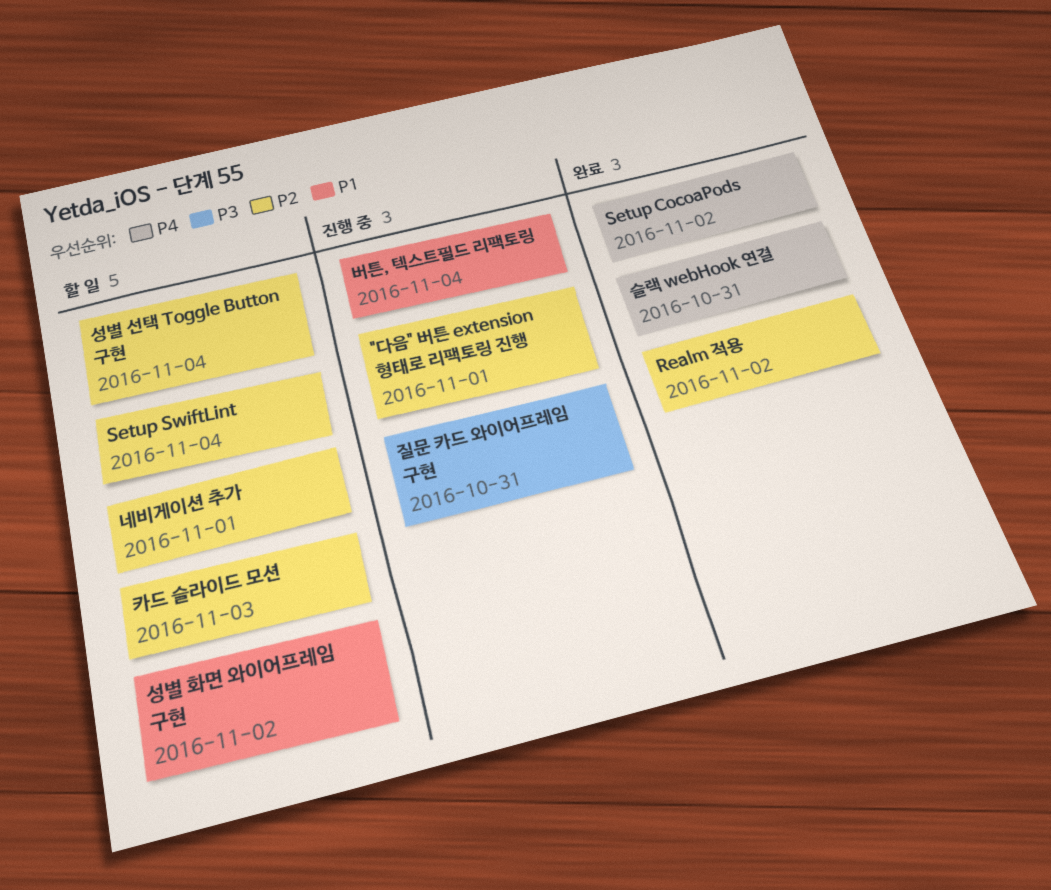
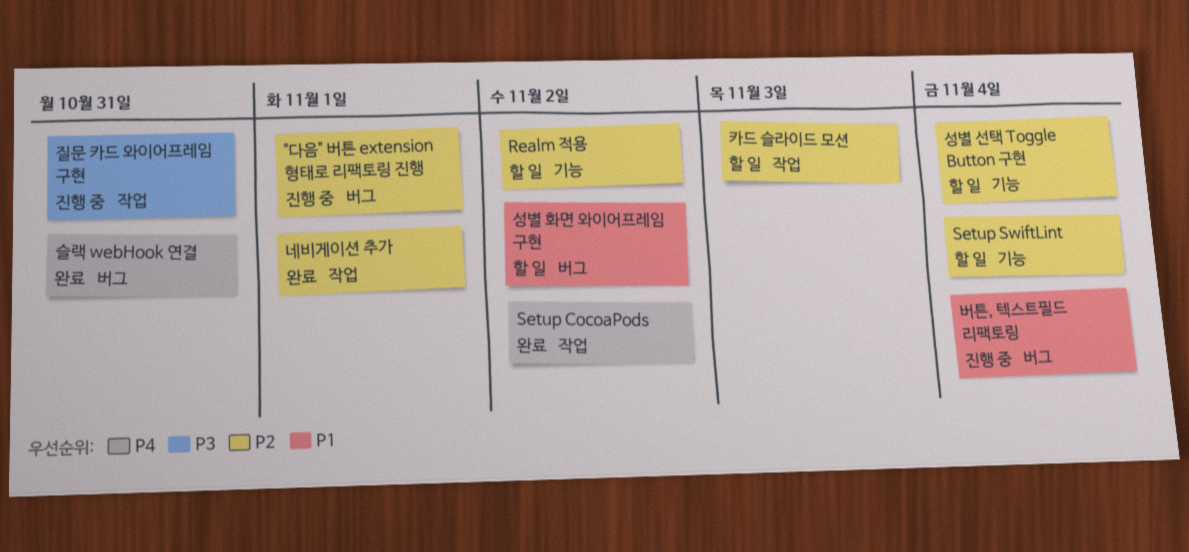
Realm 적용, status: 완료 -> 할 일
네비게이션 추가, status: 할 일 -> 완료

